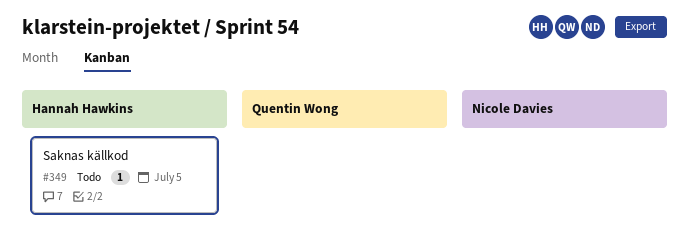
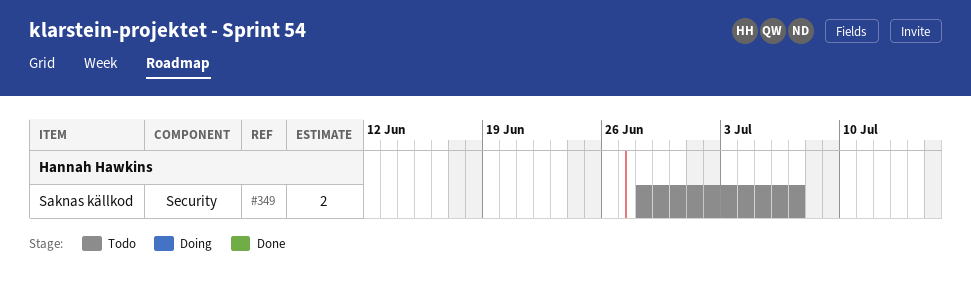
#349, estimate: 1 -> 2
#349, due: Jul 5 -> Jul 7

